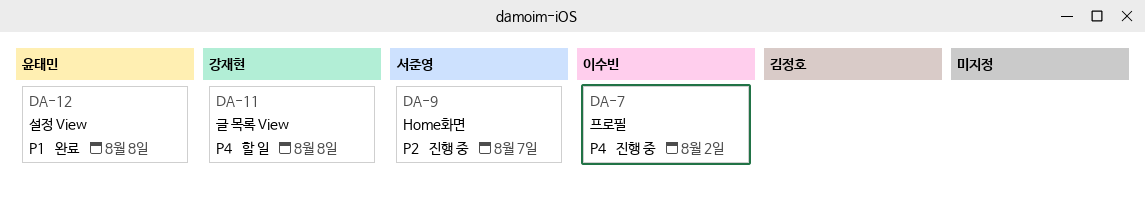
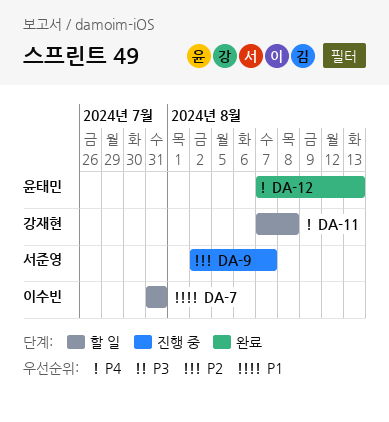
DA-7, status: 진행 중 -> 할 일
DA-7, priority: P4 -> P1
DA-7, due: Aug 2 -> Jul 31
DA-12, priority: P1 -> P4
DA-12, due: Aug 8 -> Aug 13

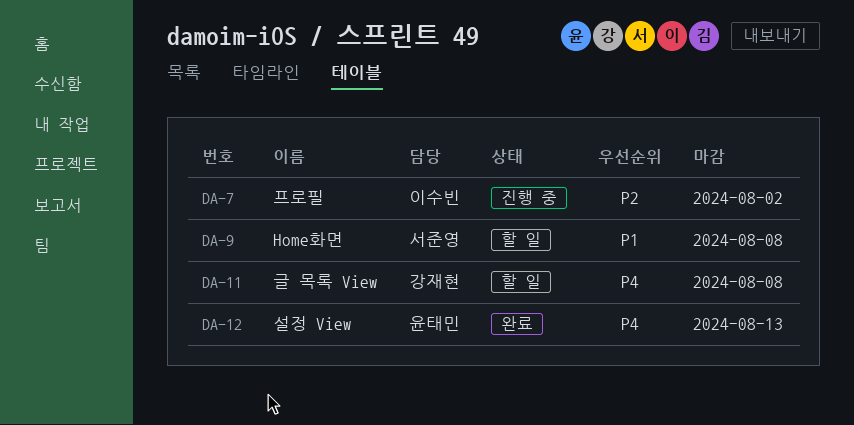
DA-7, status: 할 일 -> 진행 중
DA-7, priority: P1 -> P2
DA-7, due: Jul 31 -> Aug 2
DA-9, status: 진행 중 -> 할 일
DA-9, priority: P2 -> P1
DA-9, due: Aug 7 -> Aug 8

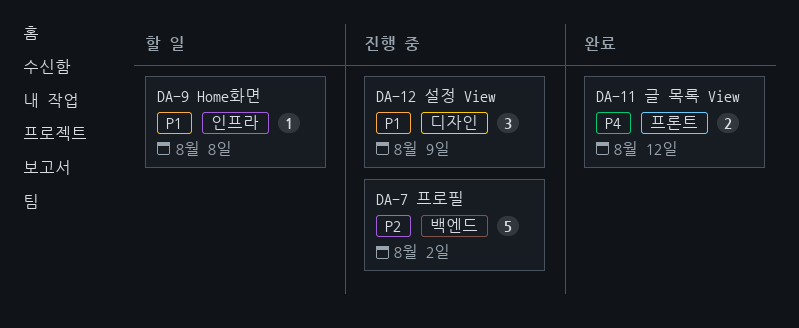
DA-11, status: 할 일 -> 완료
DA-11, due: Aug 8 -> Aug 12
DA-12, status: 완료 -> 진행 중
DA-12, priority: P4 -> P1
DA-12, due: Aug 13 -> Aug 9

